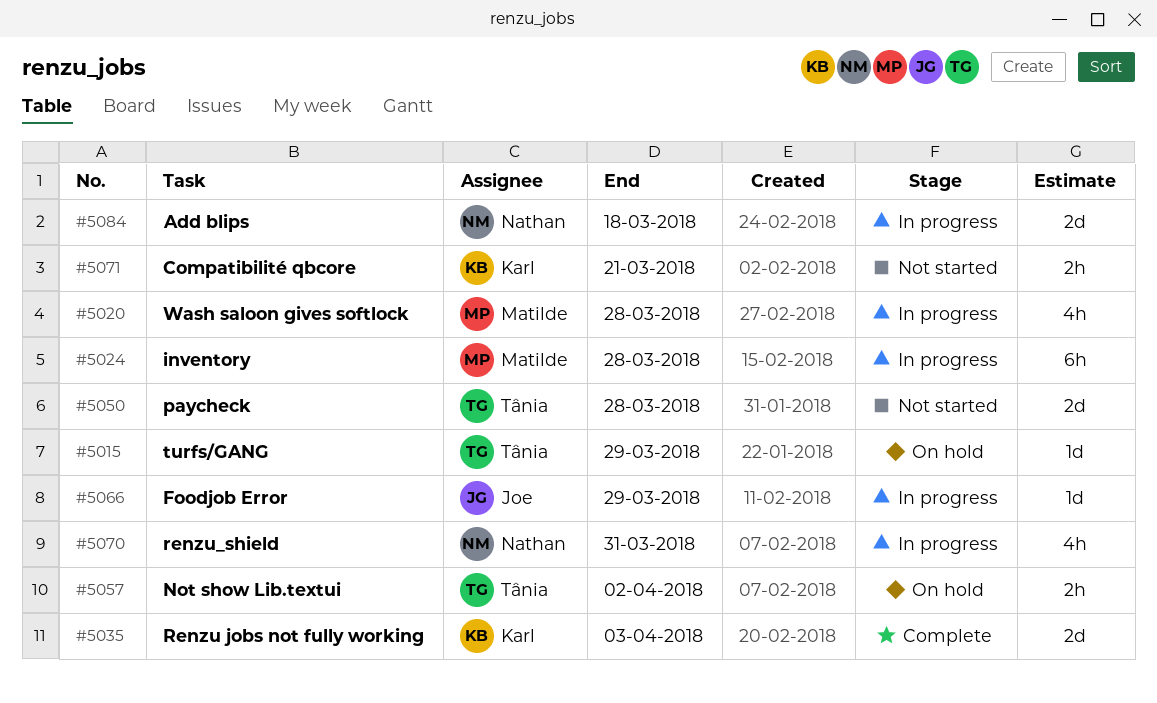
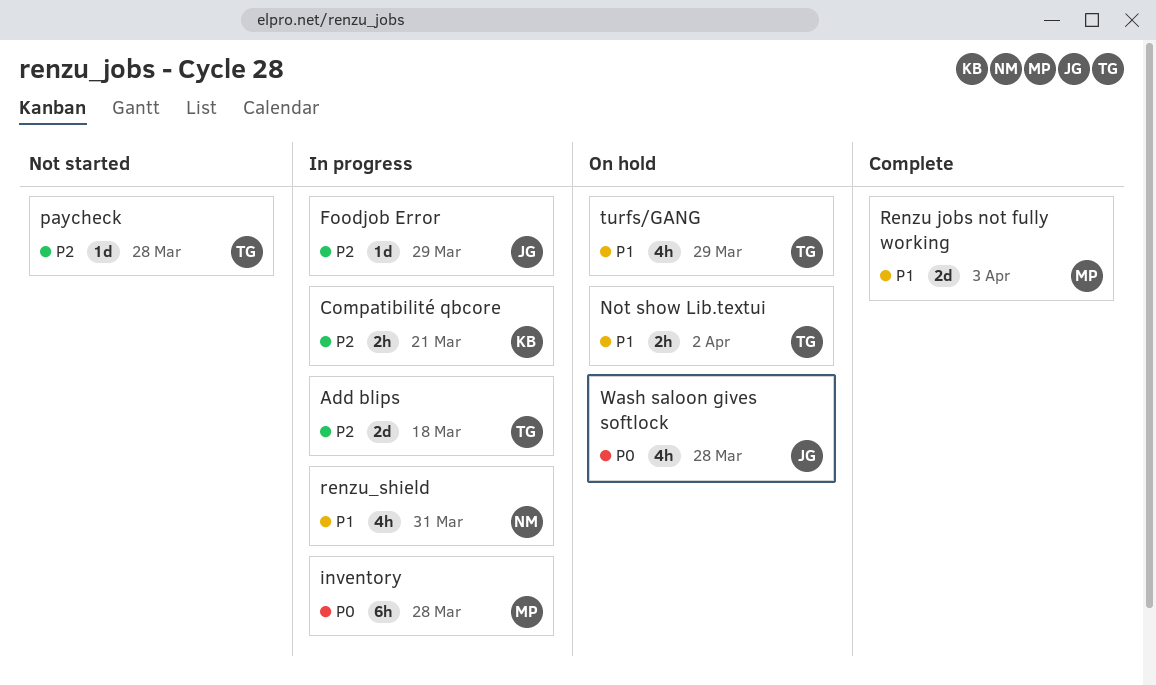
Add blips, owner: Nathan -> Tânia
Compatibilité qbcore, status: Not started -> In progress
paycheck, estimate: 2d -> 1d
Renzu jobs not fully working, owner: Karl -> Matilde
turfs/GANG, estimate: 1d -> 4h
Wash saloon gives softlock, status: In progress -> On hold
Wash saloon gives softlock, owner: Matilde -> Joe

